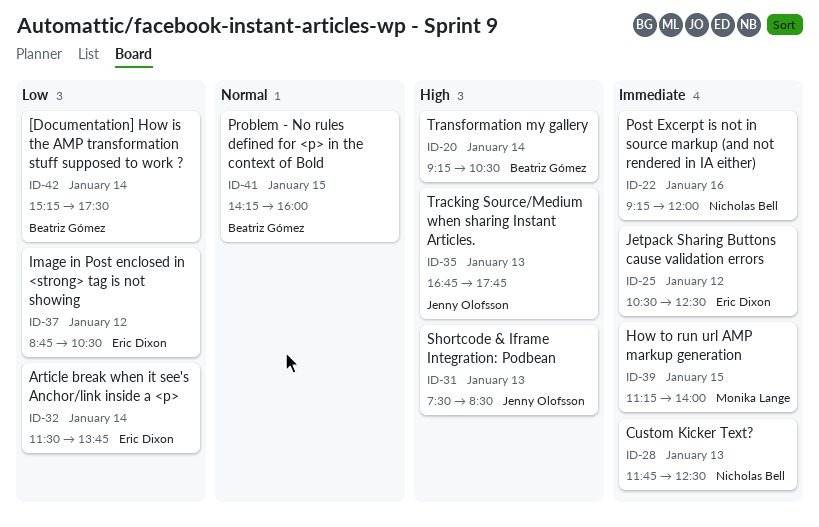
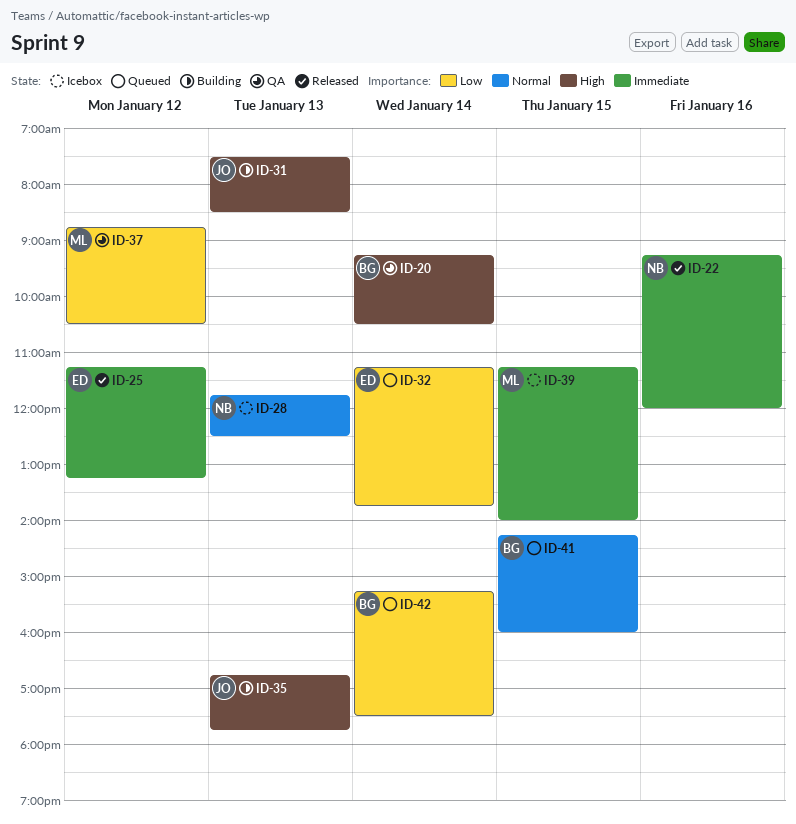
ID-25, begins: 10:30 -> 11:15
ID-25, ends: 12:30 -> 13:15
ID-28, priority: Immediate -> Normal
ID-32, begins: 11:30 -> 11:15
ID-37, owner: Eric Dixon -> Monika Lange

